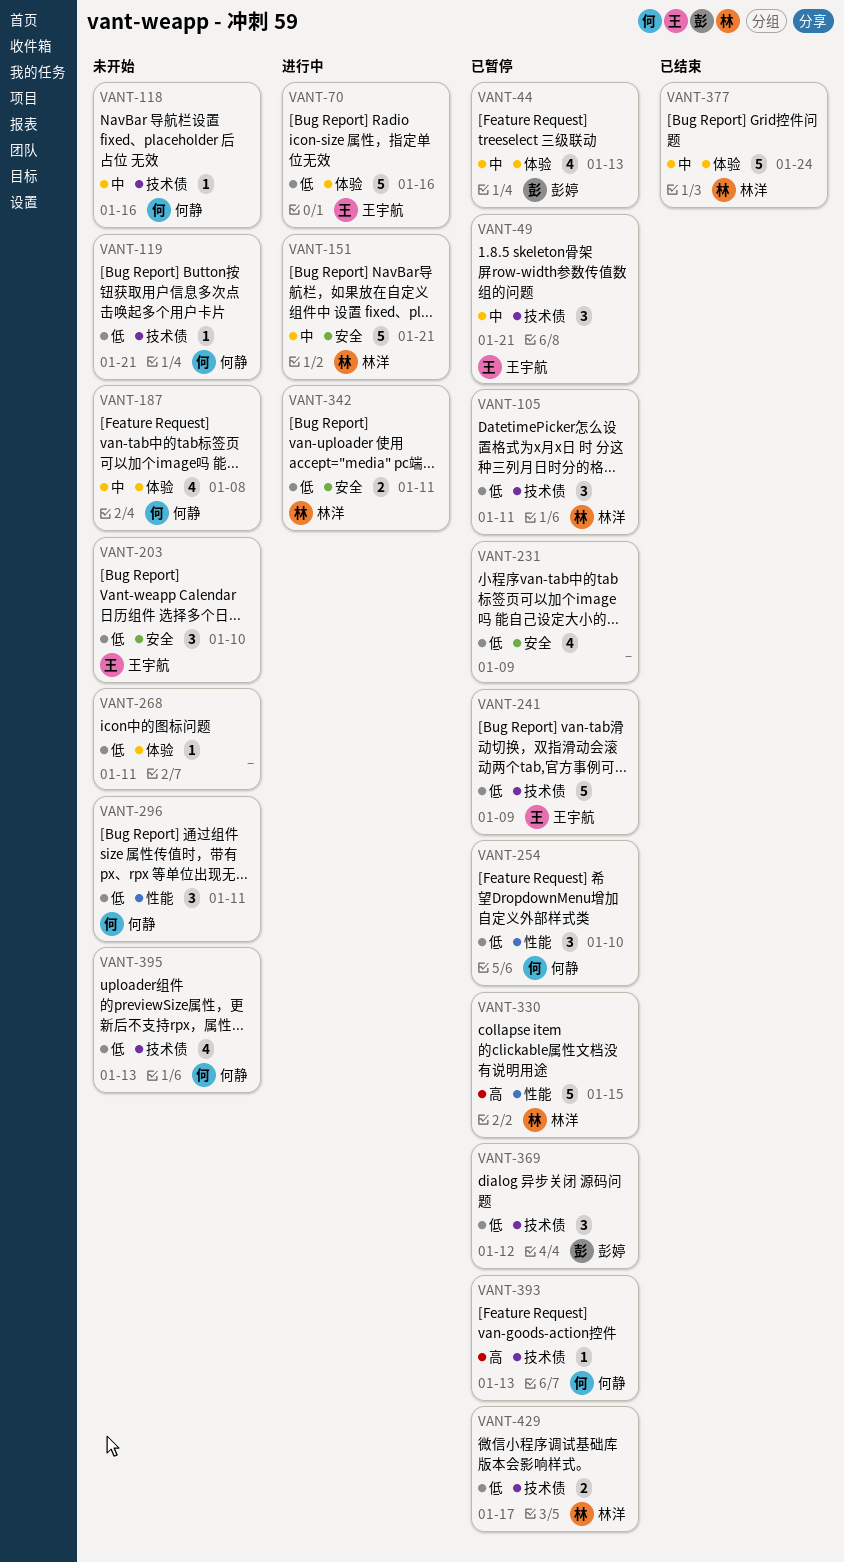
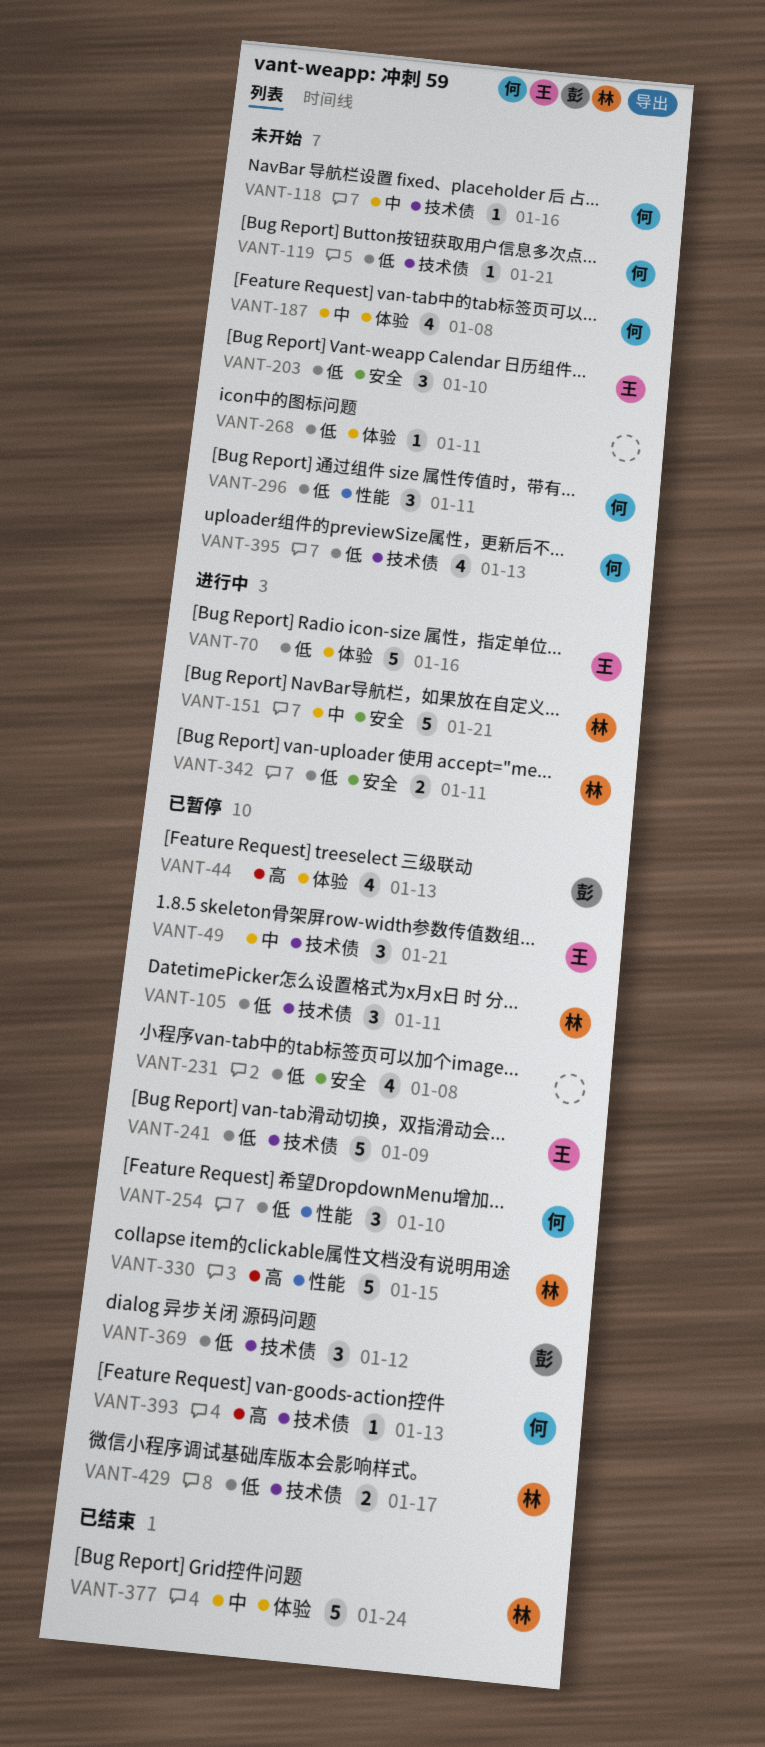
VANT-44, priority: 中 -> 高
VANT-231, due: Jan 9 -> Jan 8

